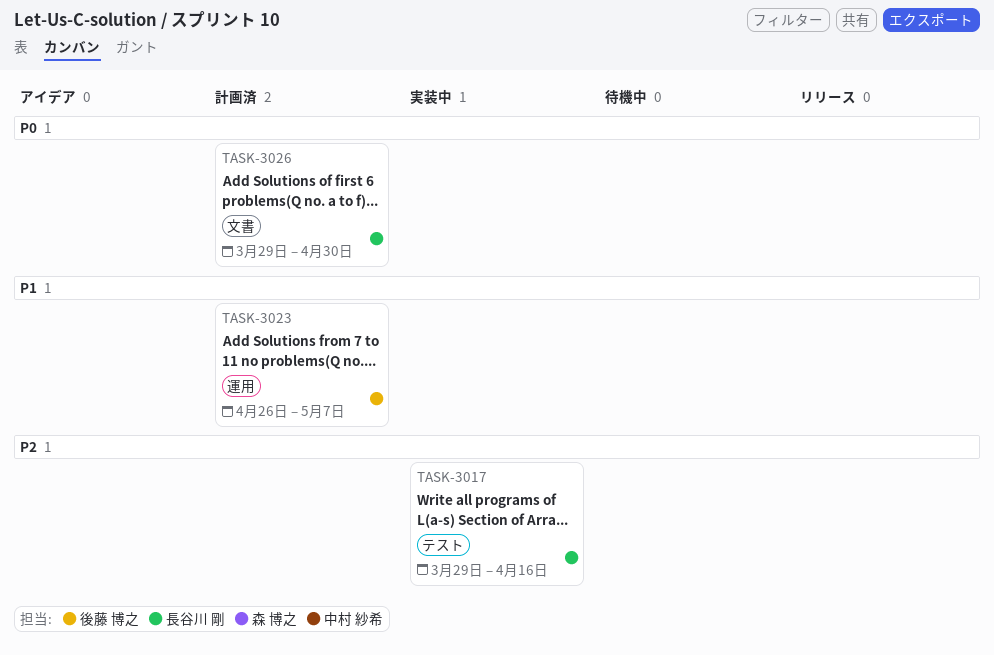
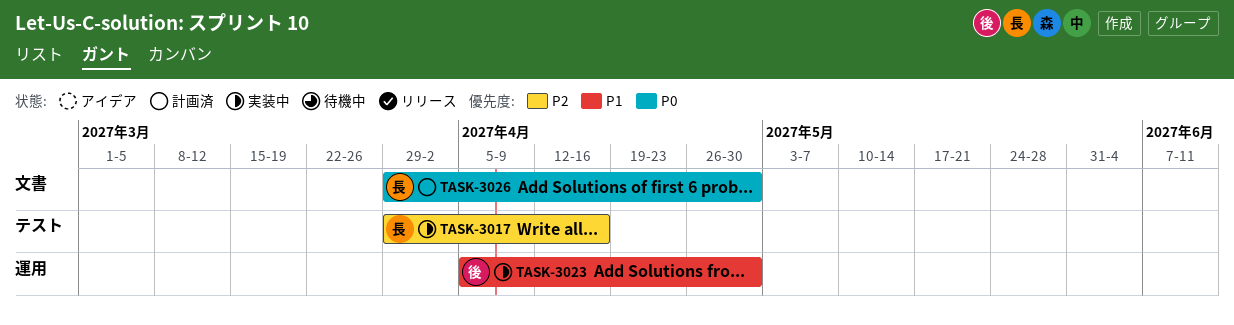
TASK-3023, status: 計画済 -> 実装中
TASK-3023, start: Apr 26 -> Apr 5
TASK-3023, due: May 7 -> Apr 30

